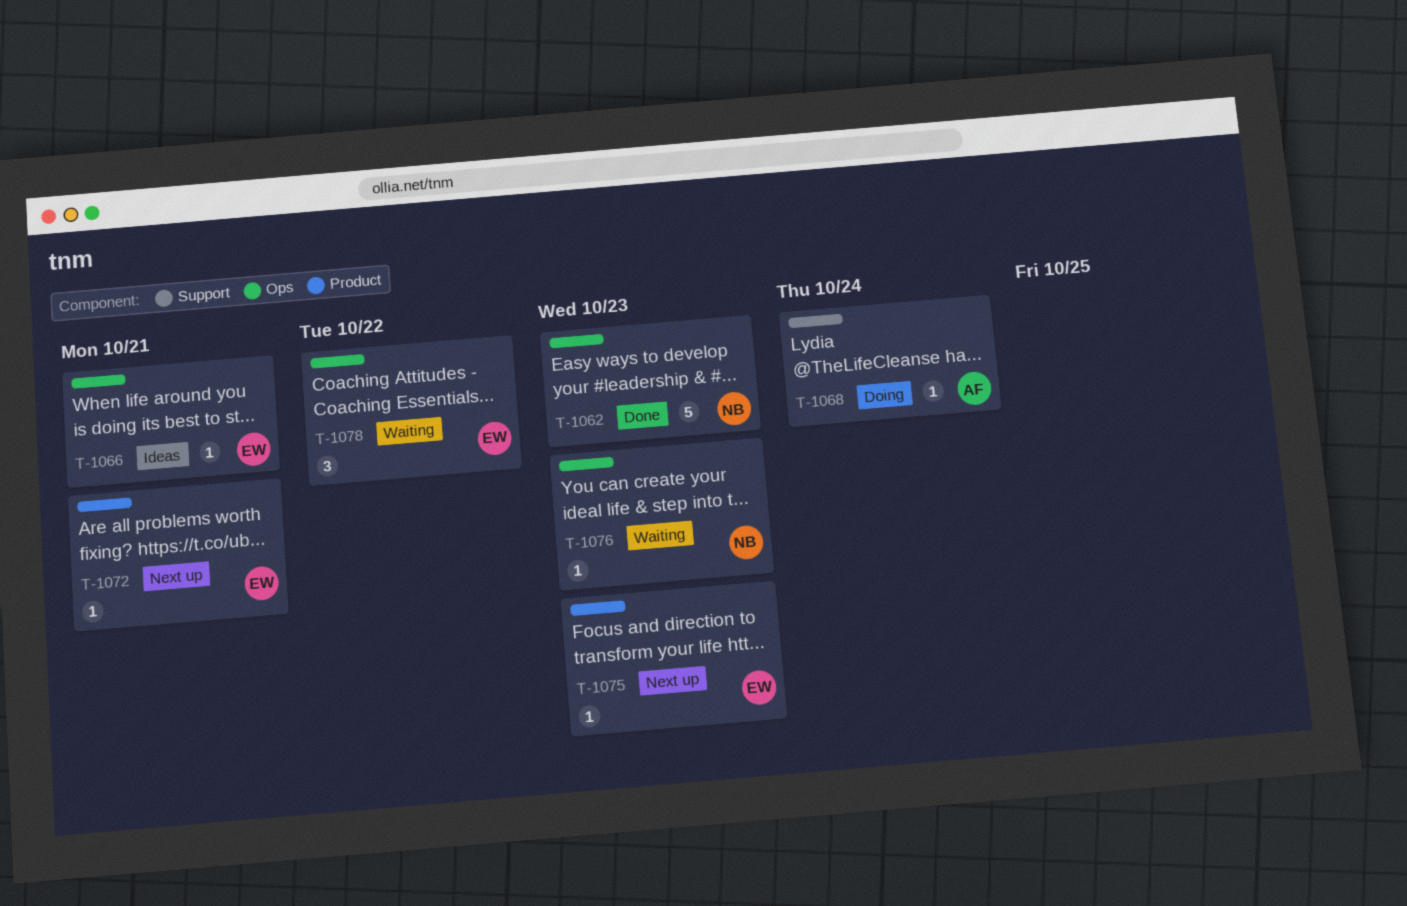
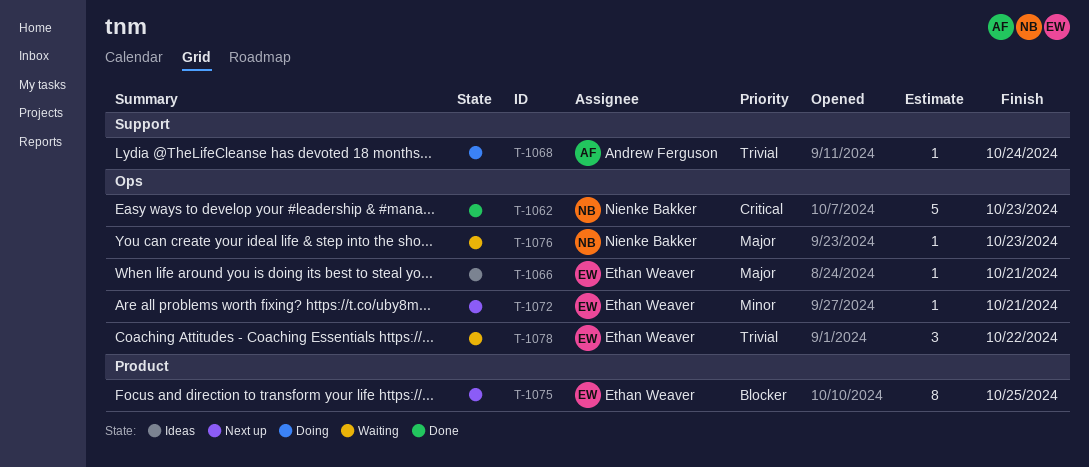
T-1072, label: Product -> Ops
T-1075, estimate: 1 -> 8
T-1075, due: Oct 23 -> Oct 25

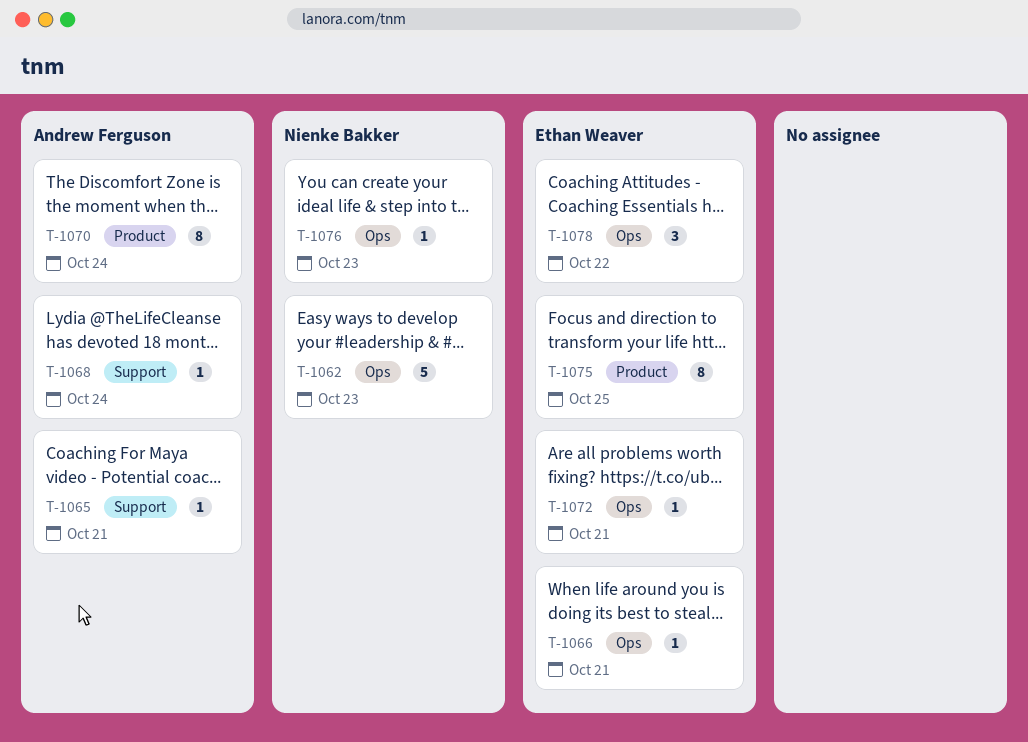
T-1065: none -> present
T-1070: none -> present

